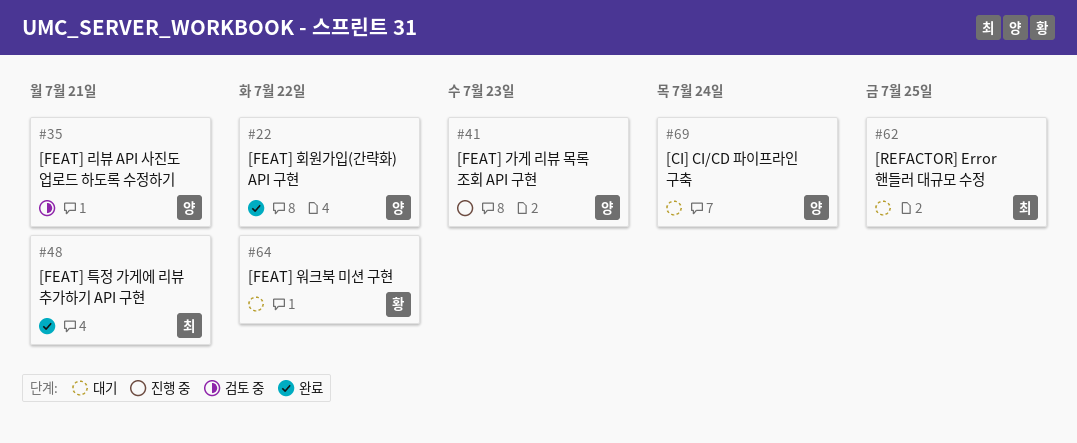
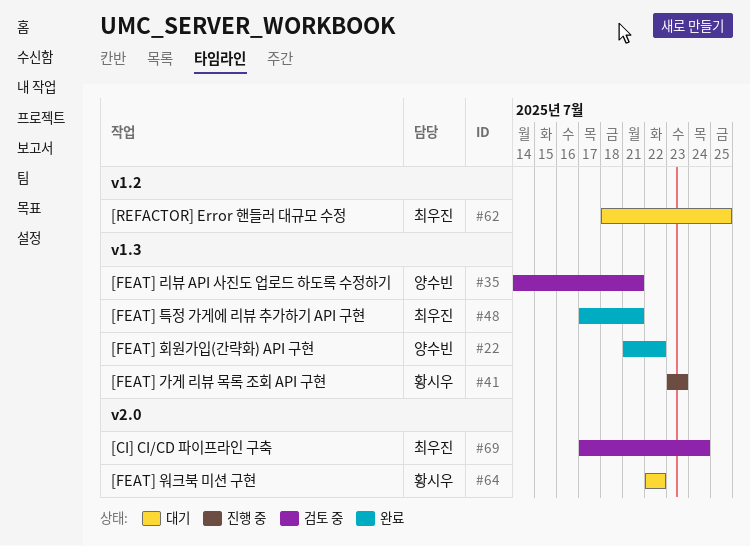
#41, owner: 양수빈 -> 황시우
#69, status: 대기 -> 검토 중
#69, owner: 양수빈 -> 최우진

